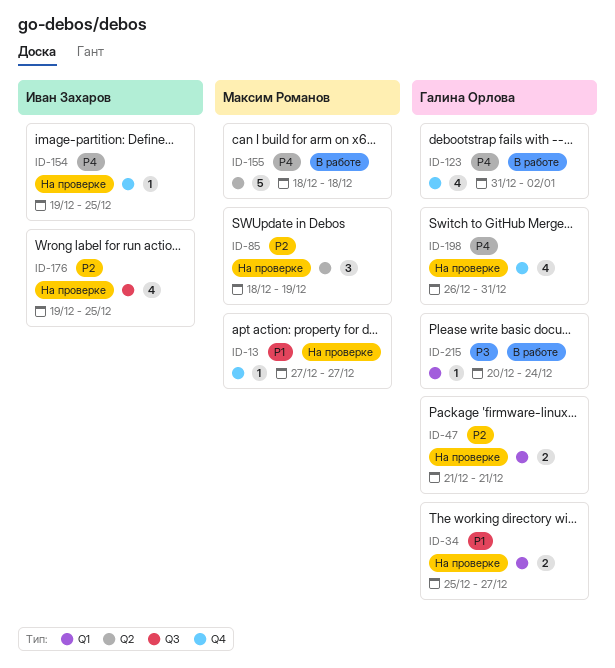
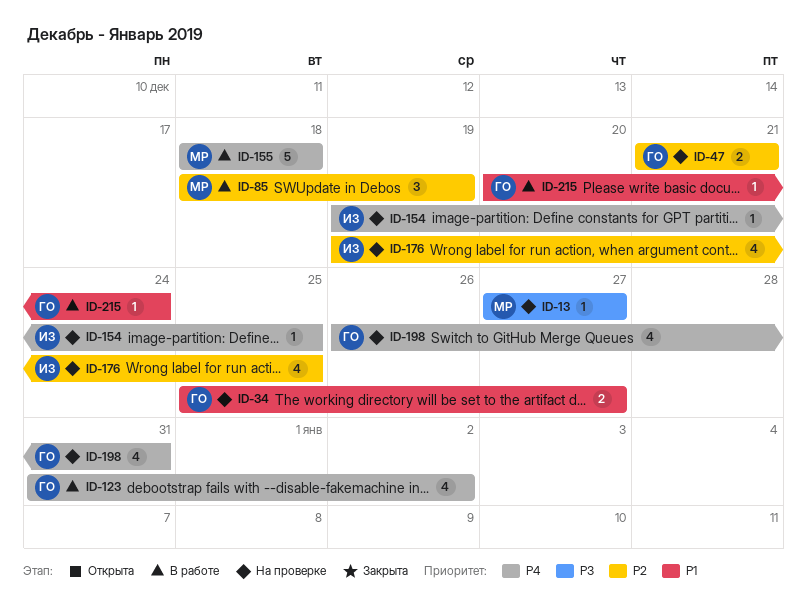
ID-13, priority: P1 -> P3
ID-85, status: На проверке -> В работе
ID-215, priority: P3 -> P1

